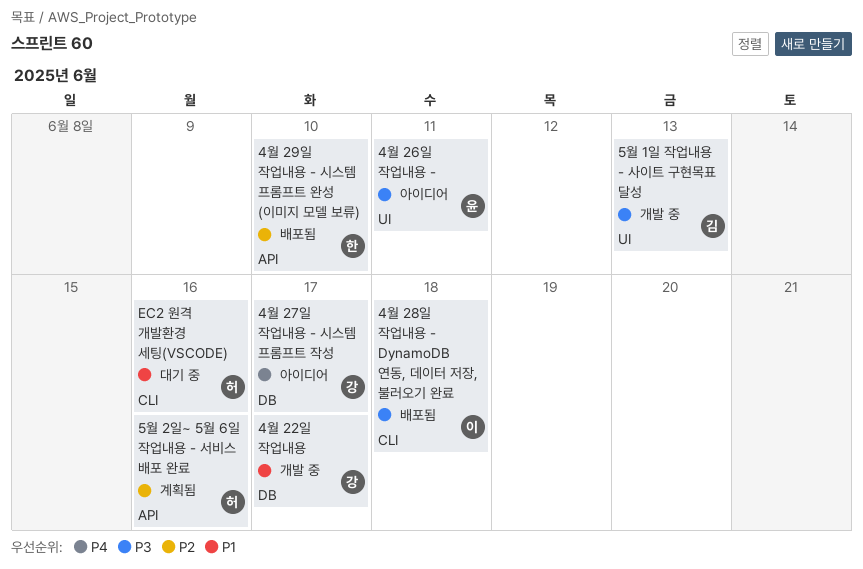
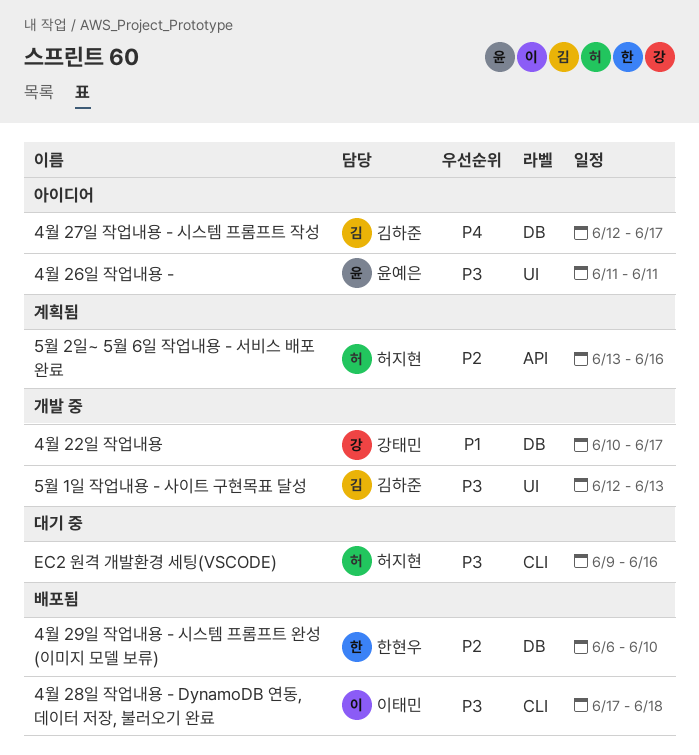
4월 27일 작업내용 - 시스템 프롬프트 작성, owner: 강태민 -> 김하준
4월 29일 작업내용 - 시스템 프롬프트 완성 (이미지 모델 보류), label: API -> DB
EC2 원격 개발환경 세팅(VSCODE), priority: P1 -> P3

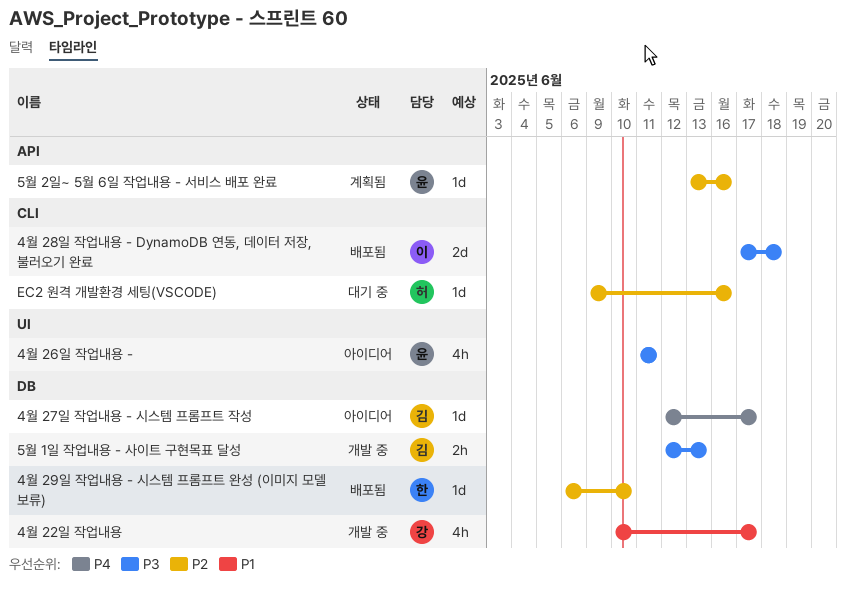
5월 1일 작업내용 - 사이트 구현목표 달성, label: UI -> DB
5월 2일~ 5월 6일 작업내용 - 서비스 배포 완료, owner: 허지현 -> 윤예은
EC2 원격 개발환경 세팅(VSCODE), priority: P3 -> P2

